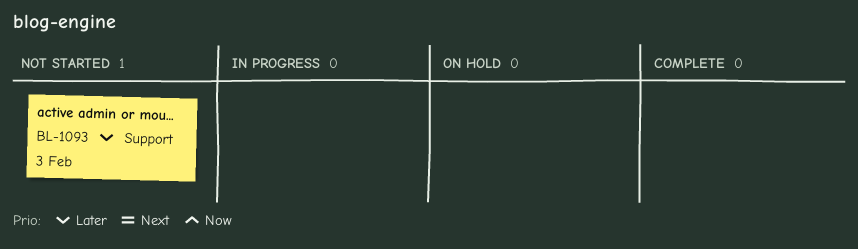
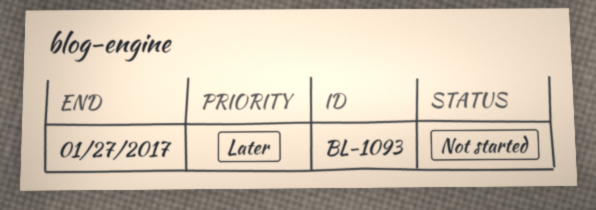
BL-1093, due: Feb 3 -> Jan 27

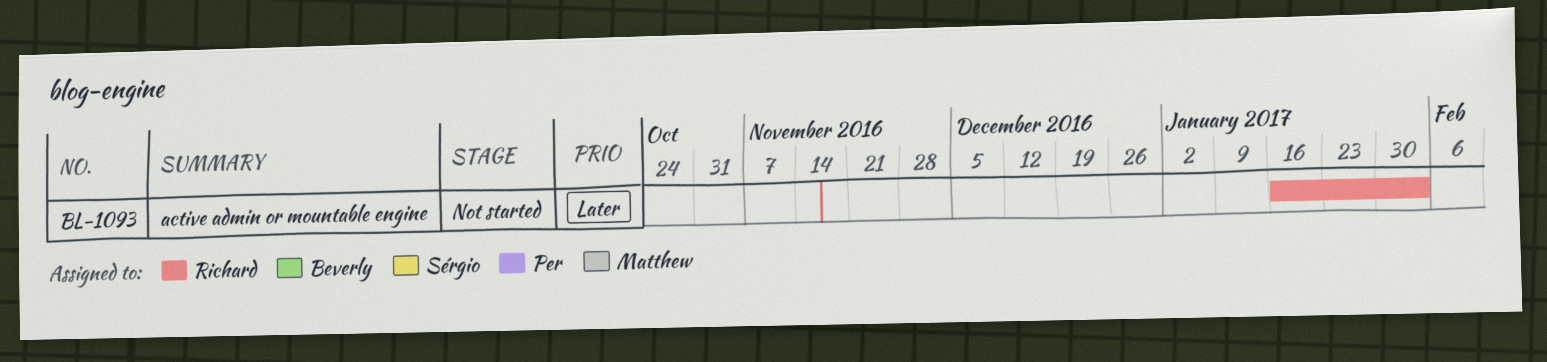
BL-1093, due: Jan 27 -> Feb 3

